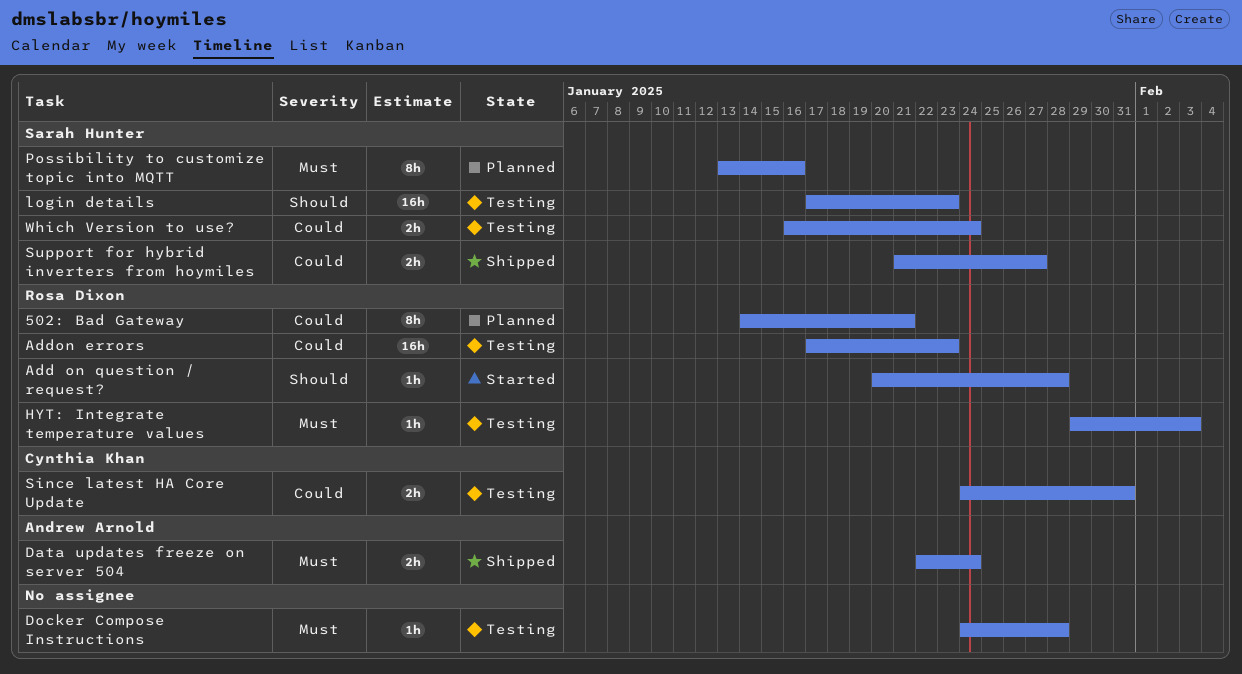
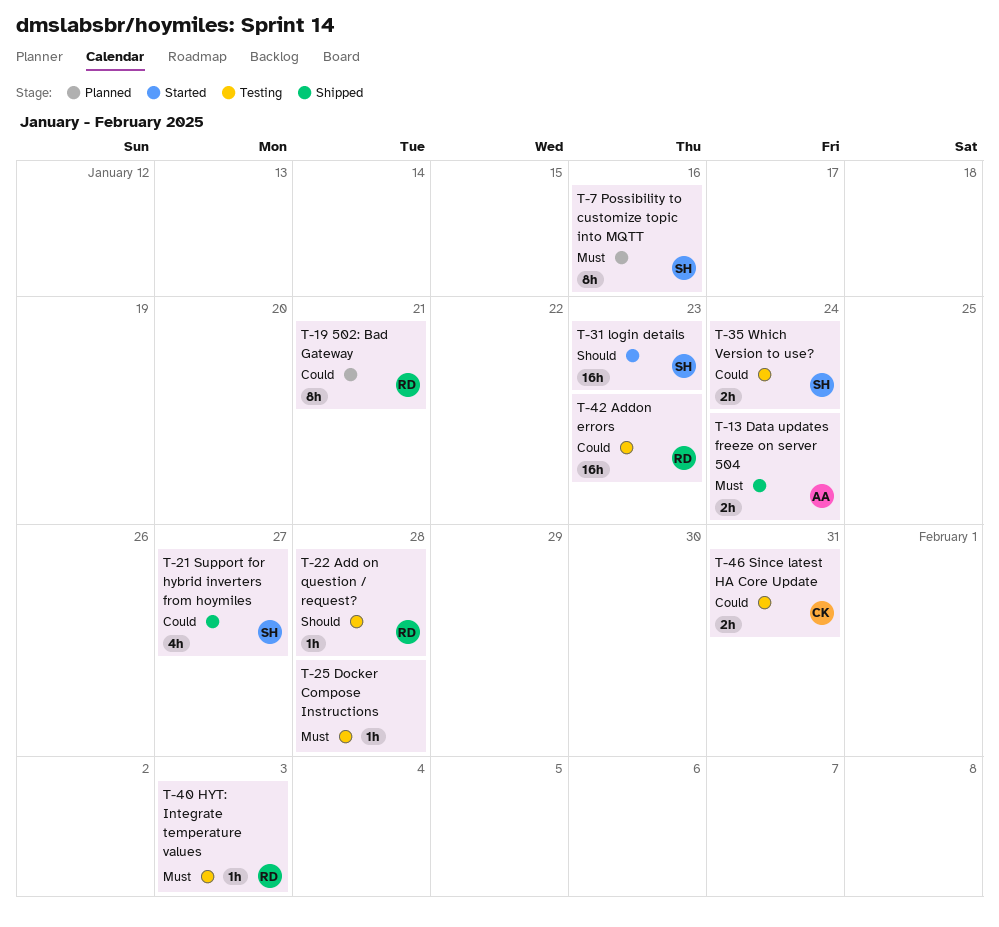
Add on question / request?, status: Started -> Testing
login details, status: Testing -> Started
Support for hybrid inverters from hoymiles, estimate: 2h -> 4h

